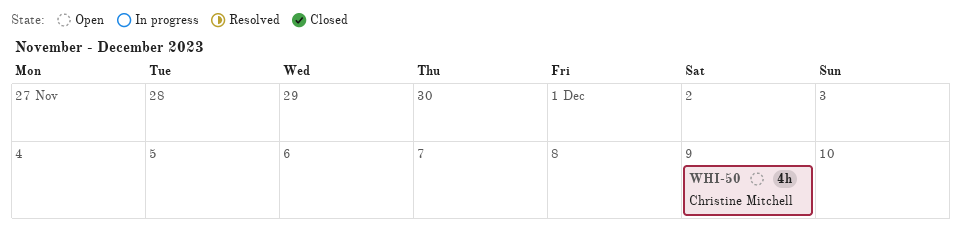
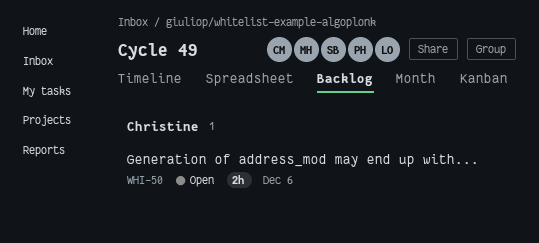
WHI-50, estimate: 4h -> 2h
WHI-50, due: Dec 9 -> Dec 6

